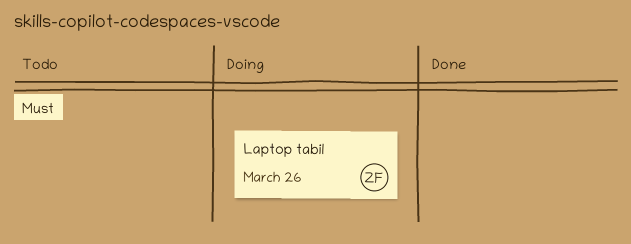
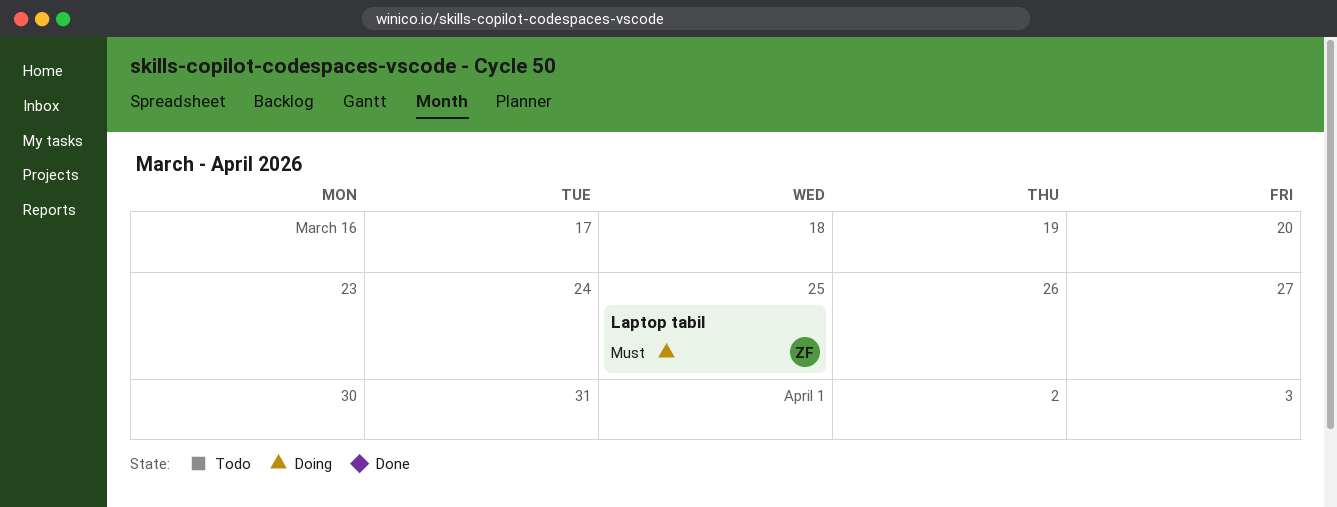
Laptop tabil, due: Mar 26 -> Mar 25

